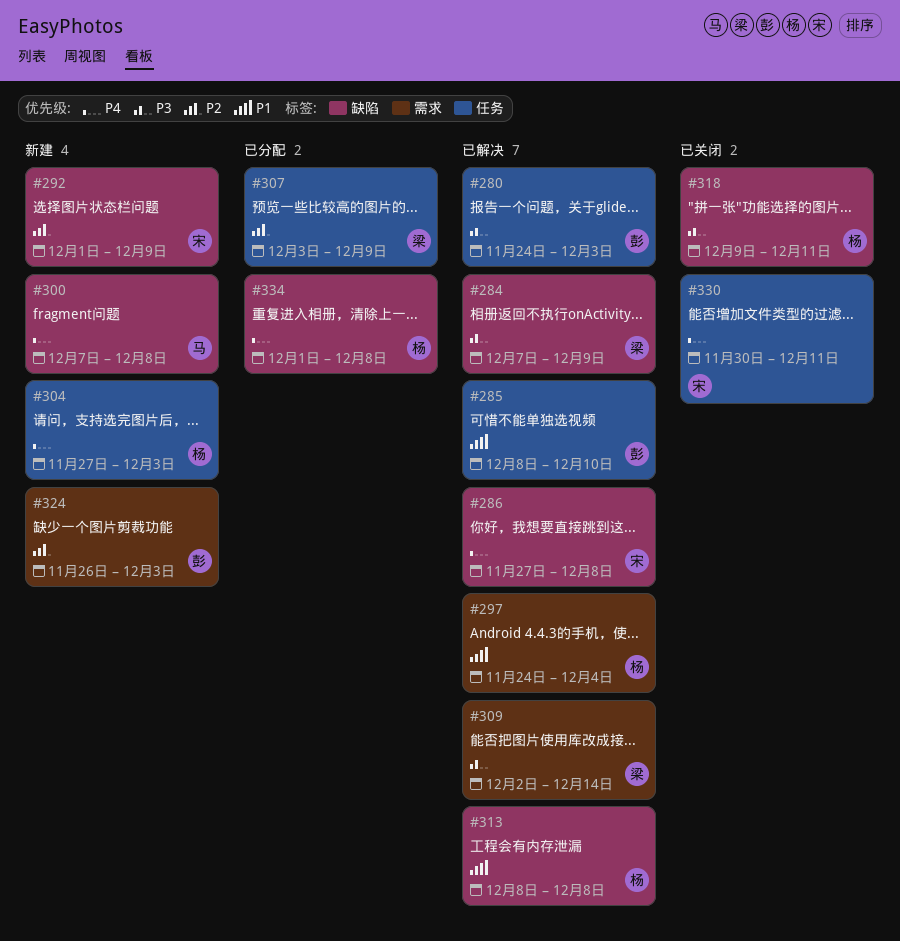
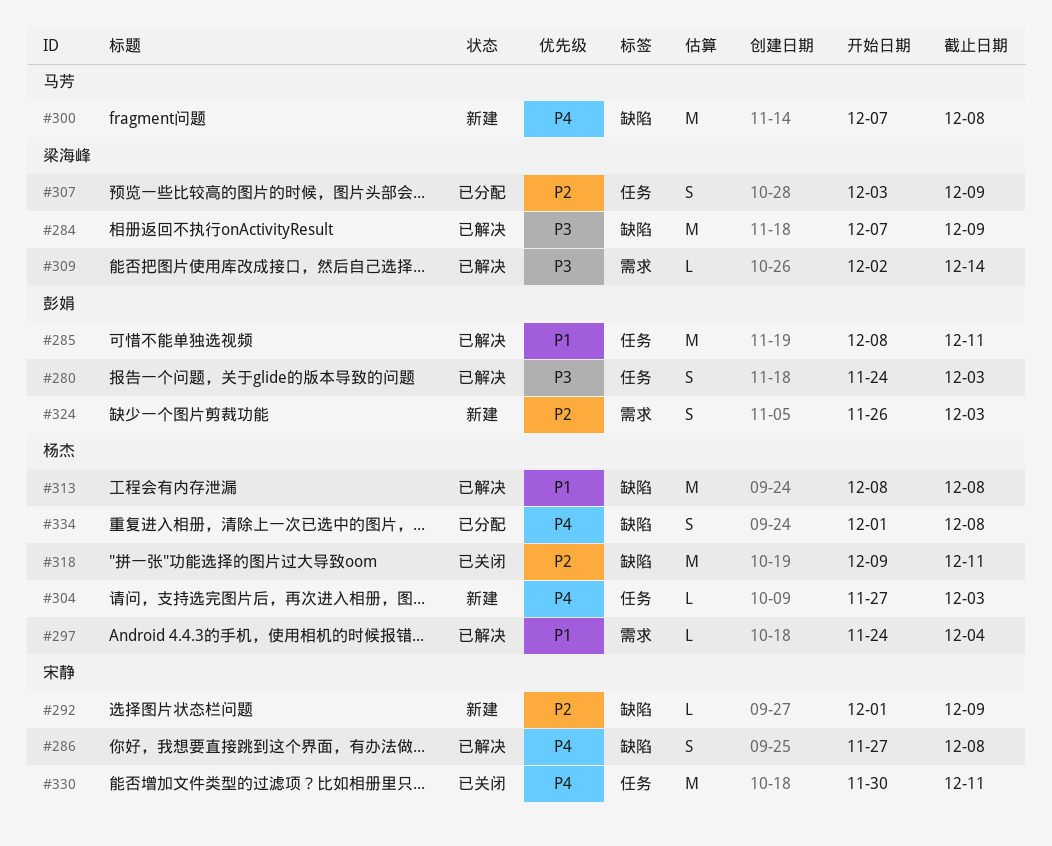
#285, due: Dec 10 -> Dec 11
#318, priority: P3 -> P2

